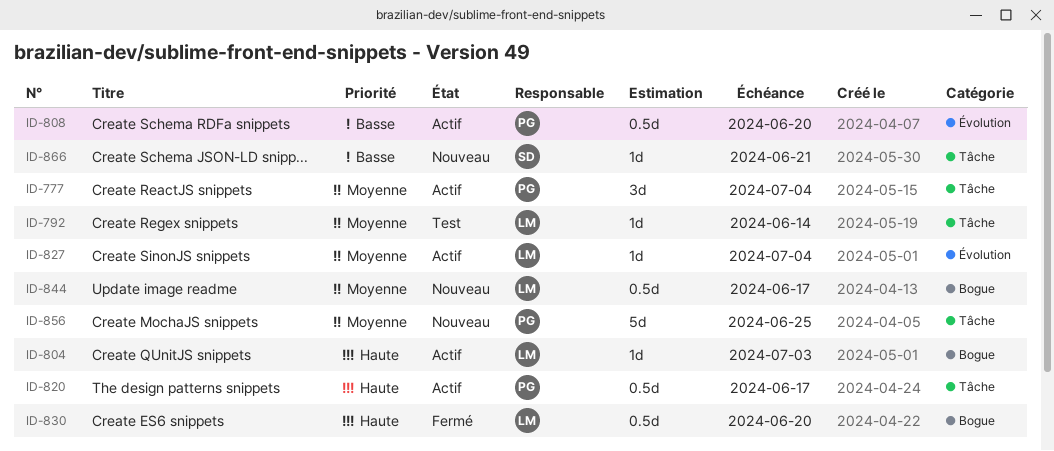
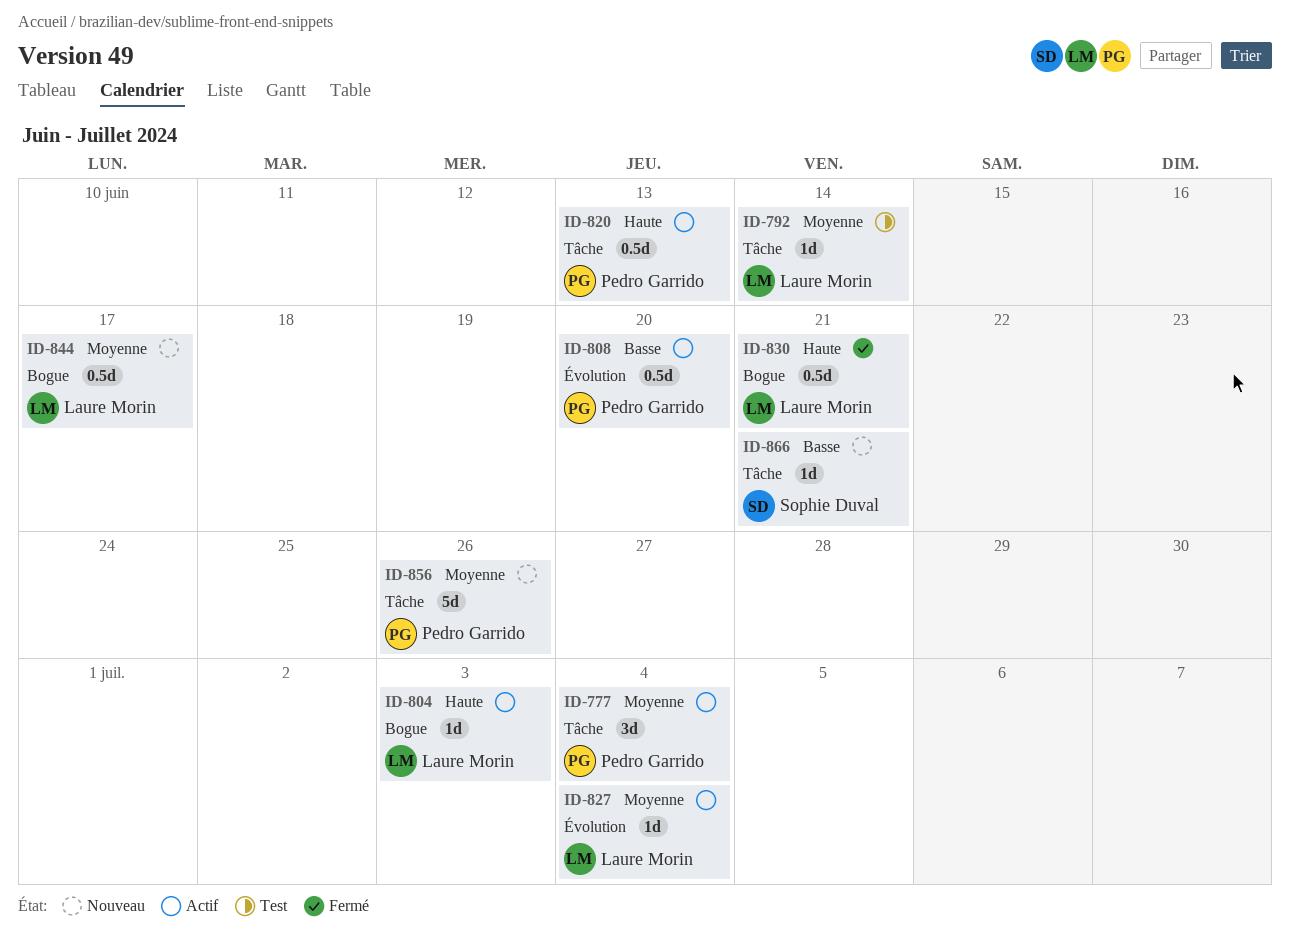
ID-820, due: Jun 17 -> Jun 13
ID-830, due: Jun 20 -> Jun 21
ID-856, due: Jun 25 -> Jun 26

